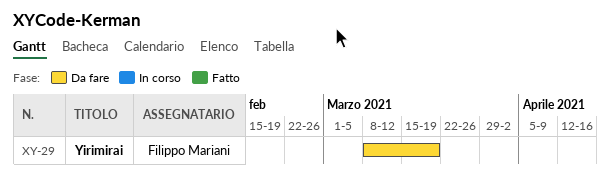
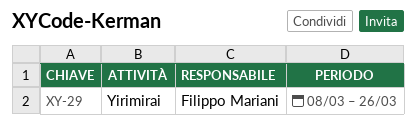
XY-29, due: Mar 19 -> Mar 26

